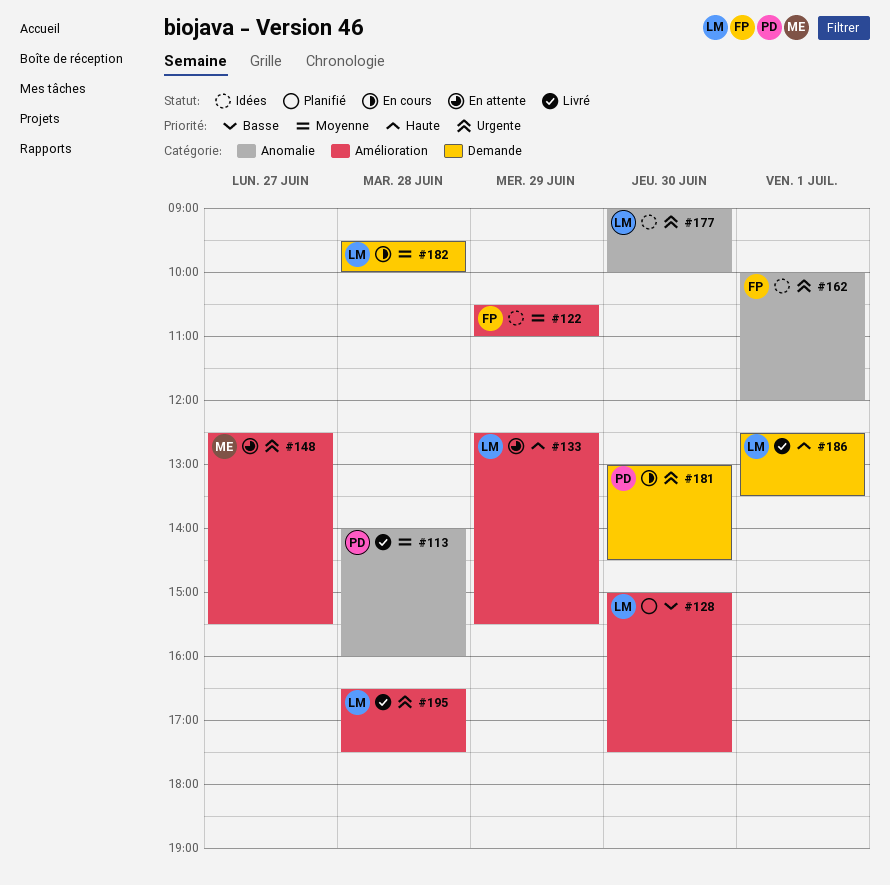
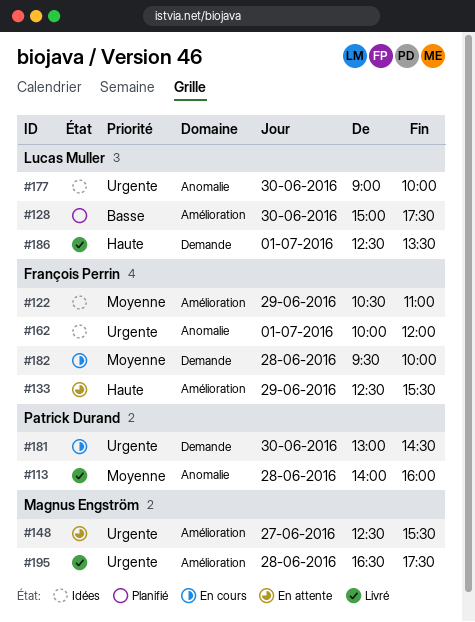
#133, owner: Lucas Muller -> François Perrin
#182, owner: Lucas Muller -> François Perrin
#195, owner: Lucas Muller -> Magnus Engström

